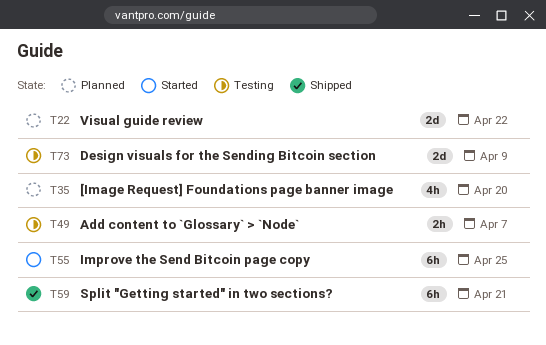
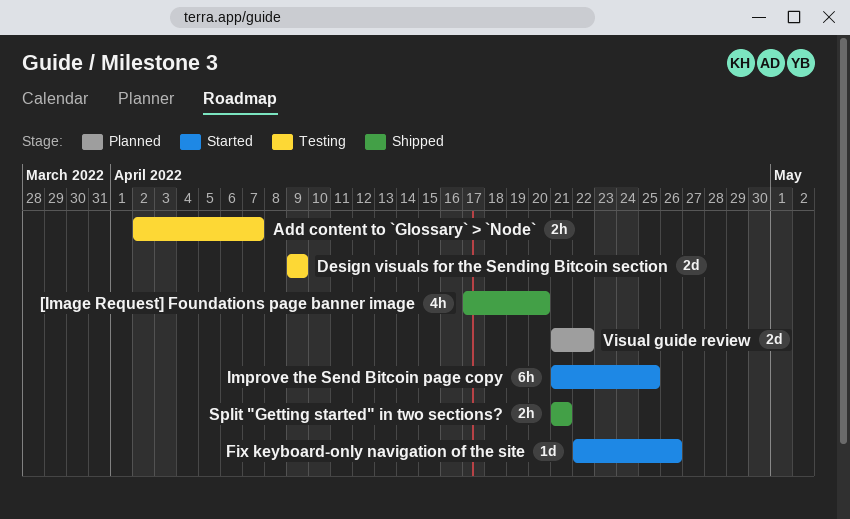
[Image Request] Foundations page banner image, status: Planned -> Shipped
Fix keyboard-only navigation of the site: none -> present
Split "Getting started" in two sections?, estimate: 6h -> 2h

